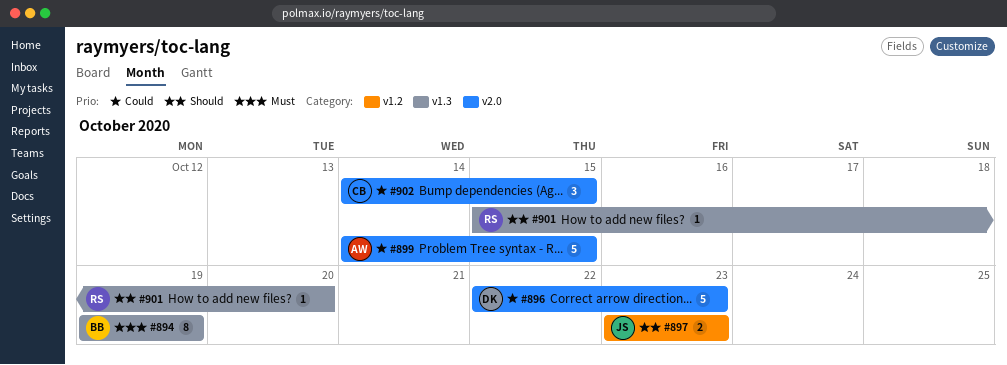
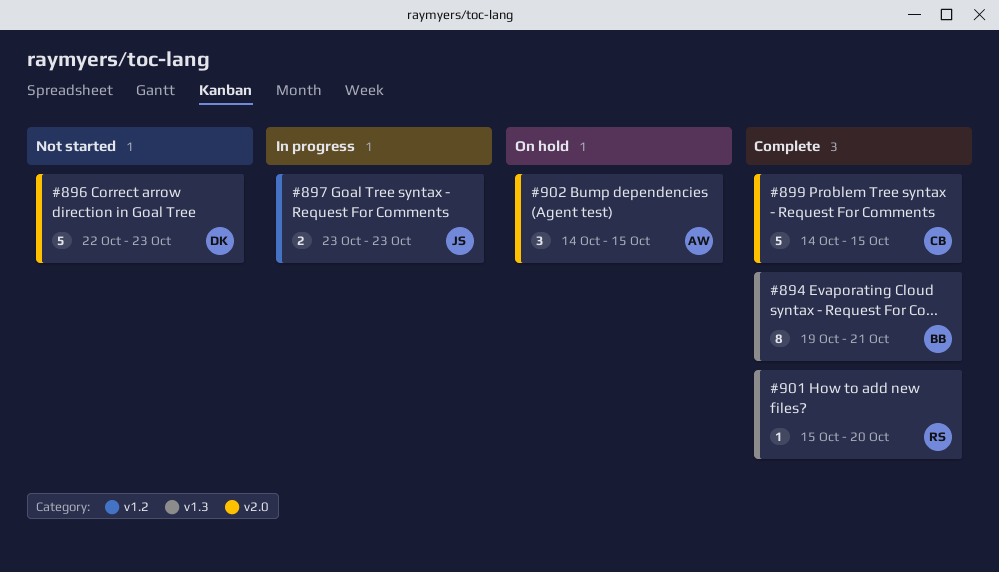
#894, due: Oct 19 -> Oct 21
#899, owner: AW -> CB
#902, owner: CB -> AW

